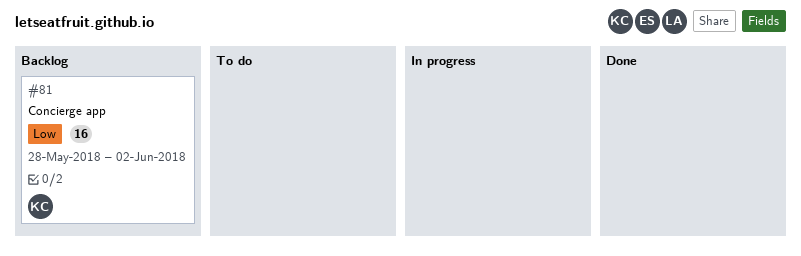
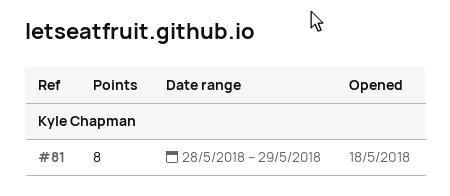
#81, estimate: 16 -> 8
#81, due: Jun 2 -> May 29

